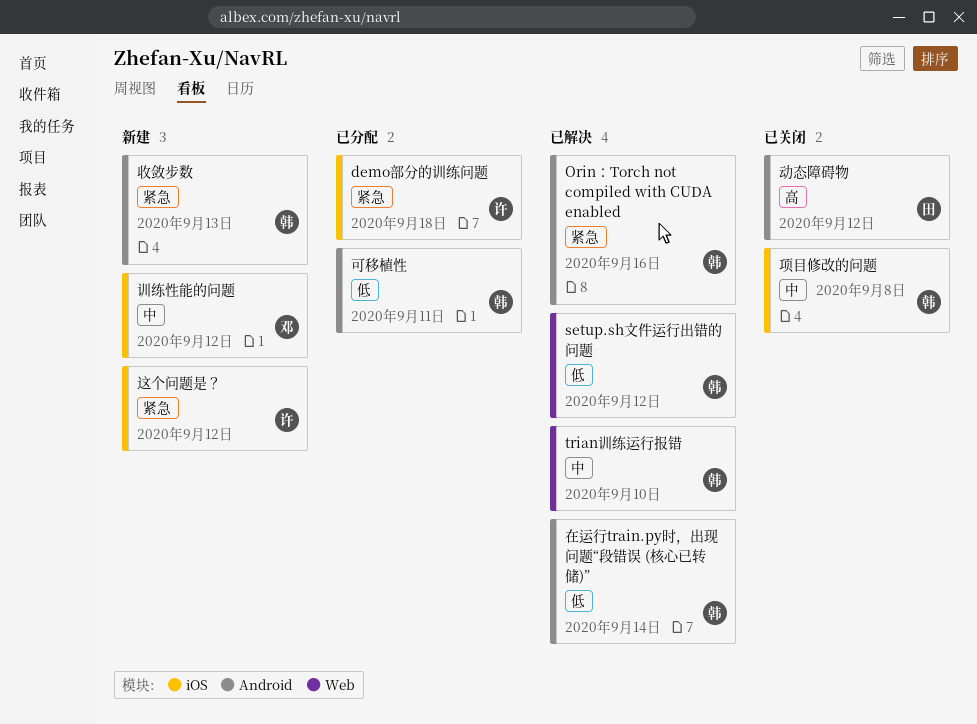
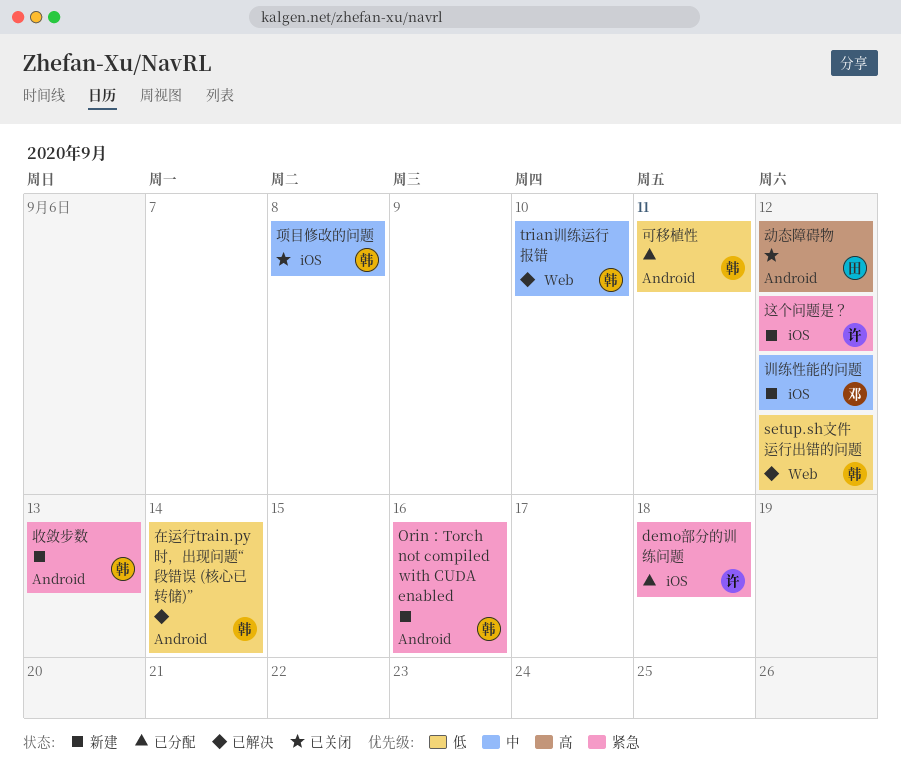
Orin：Torch not compiled with CUDA enabled, status: 已解决 -> 新建

